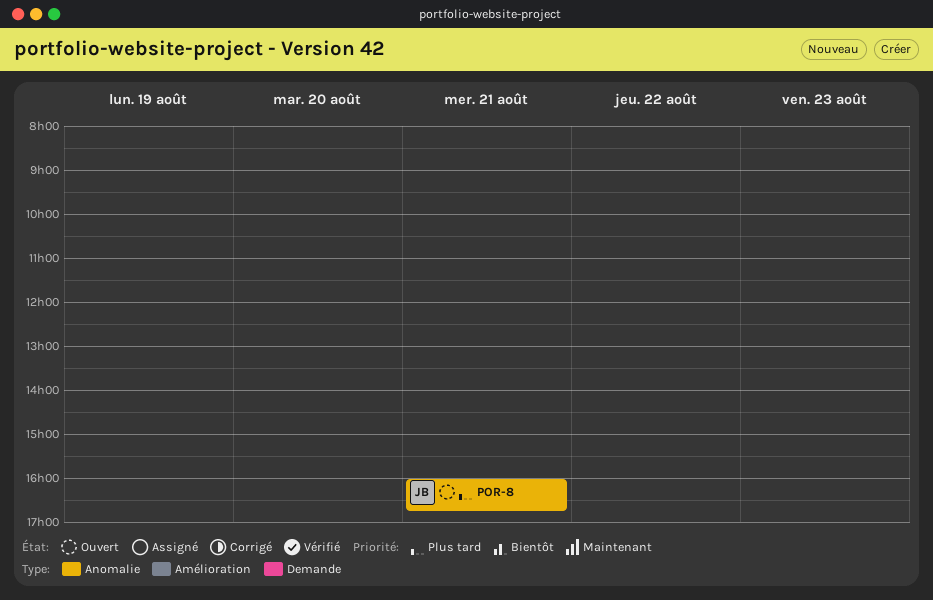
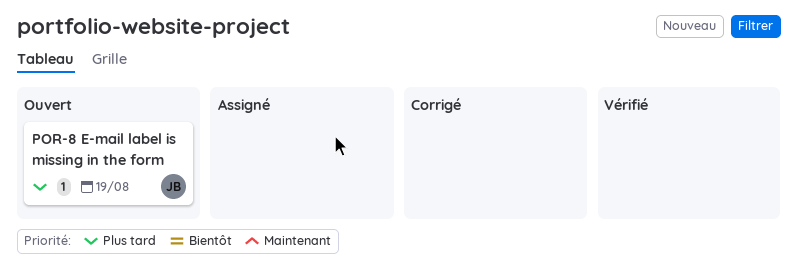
POR-8, day: Aug 21 -> Aug 19

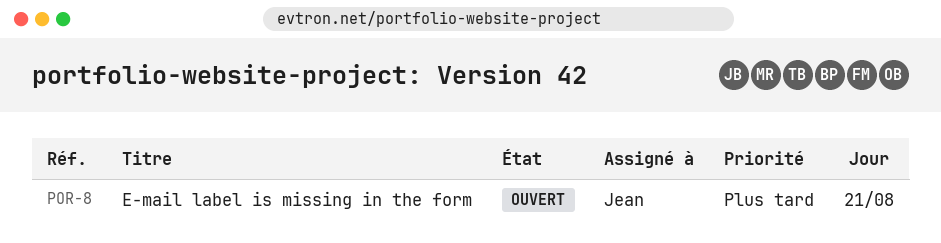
POR-8, day: Aug 19 -> Aug 21

